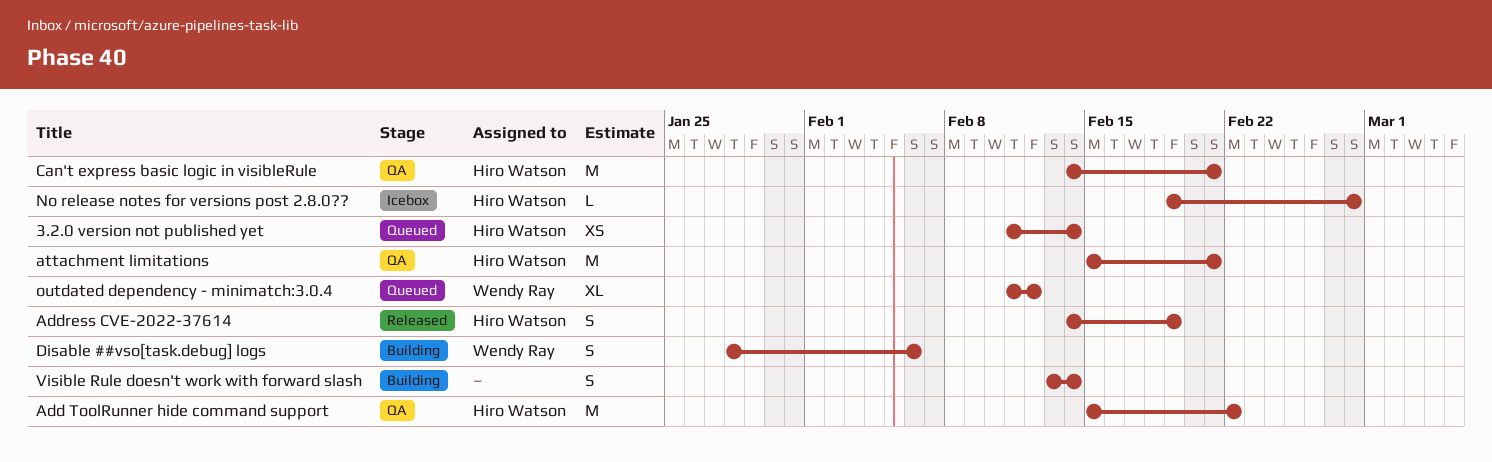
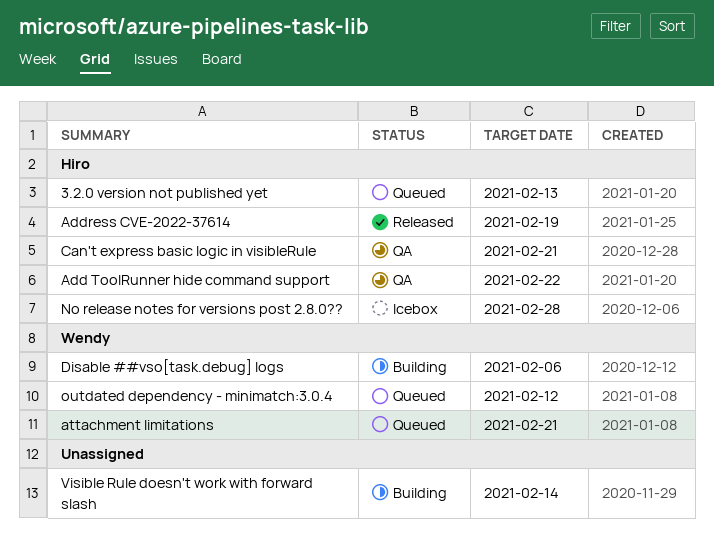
3.2.0 version not published yet, due: Feb 14 -> Feb 13
attachment limitations, status: QA -> Queued
attachment limitations, owner: Hiro Watson -> Wendy Ray

